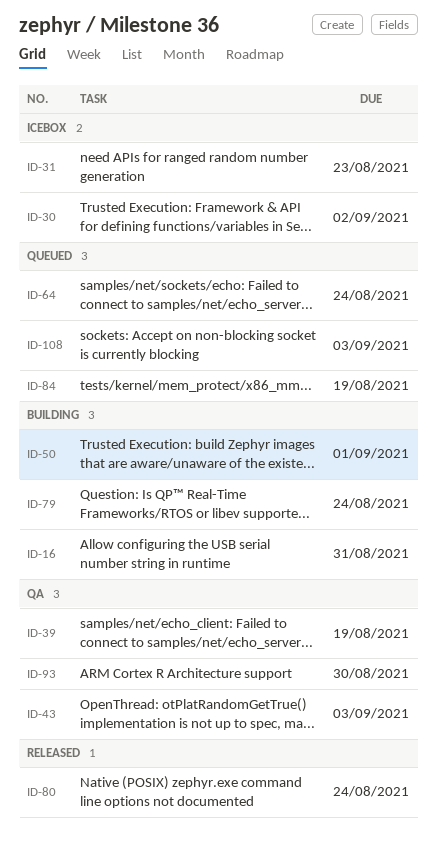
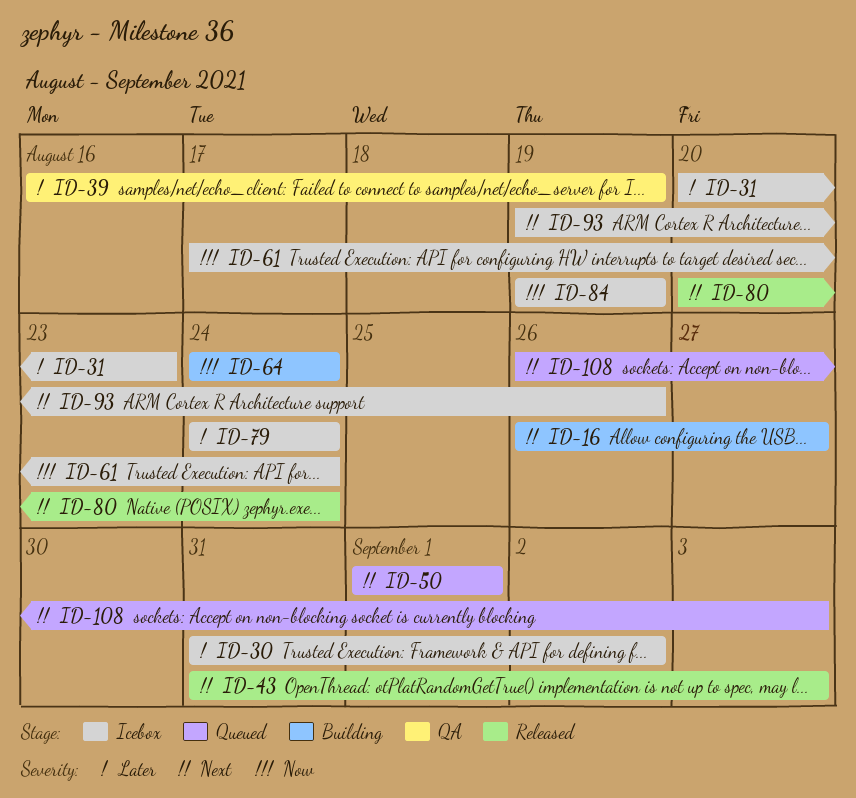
ID-16, due: Aug 31 -> Aug 27
ID-43, status: QA -> Released
ID-50, status: Building -> Queued
ID-61: none -> present
ID-64, status: Queued -> Building
ID-79, status: Building -> Icebox
ID-84, status: Queued -> Icebox
ID-93, status: QA -> Icebox
ID-93, due: Aug 30 -> Aug 26

